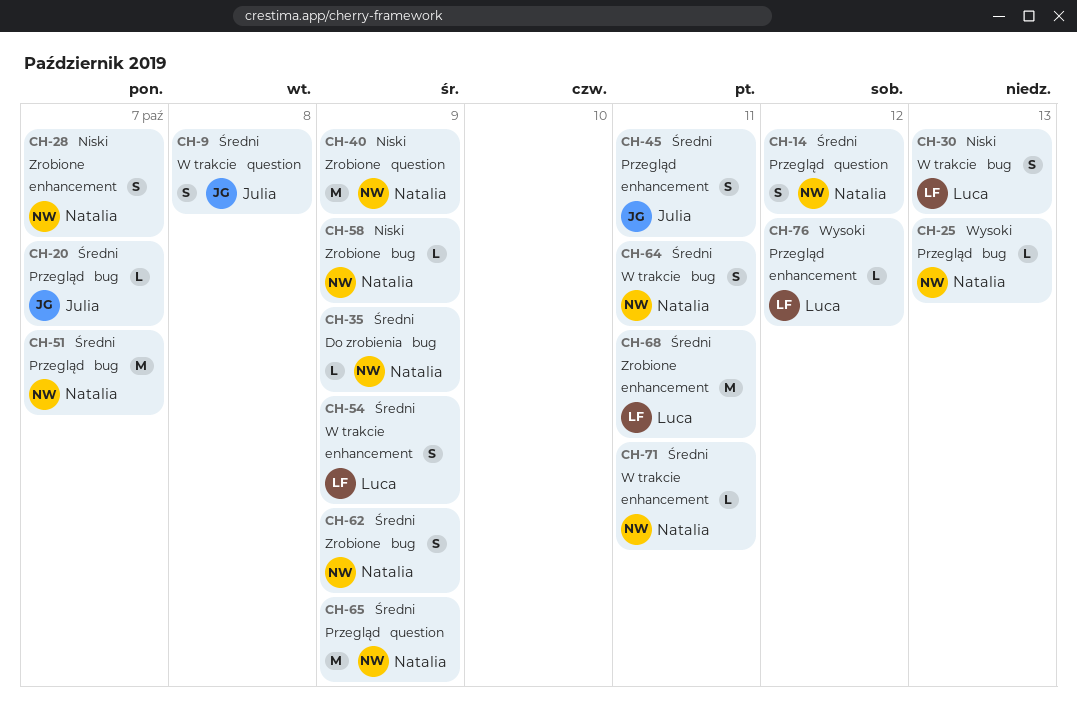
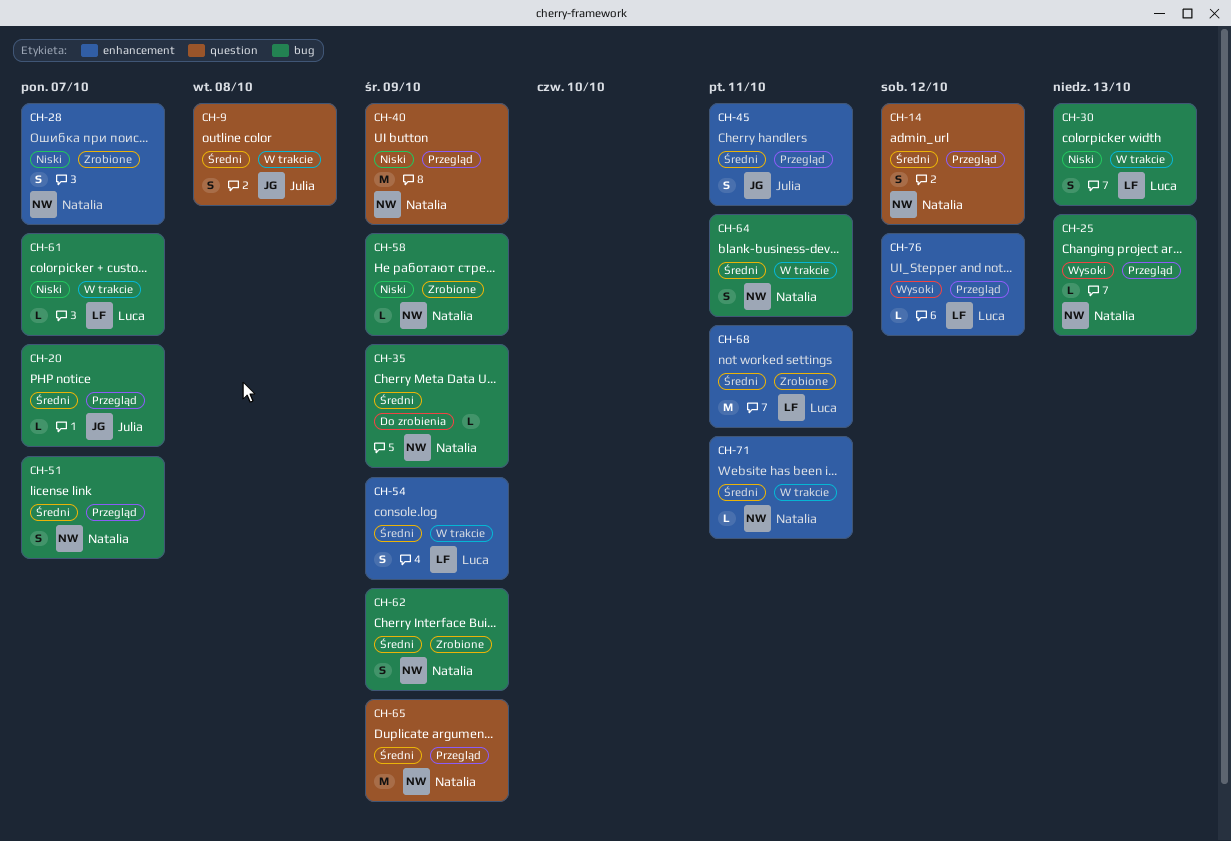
CH-40, status: Zrobione -> Przegląd
CH-51, estimate: M -> S
CH-61: none -> present

